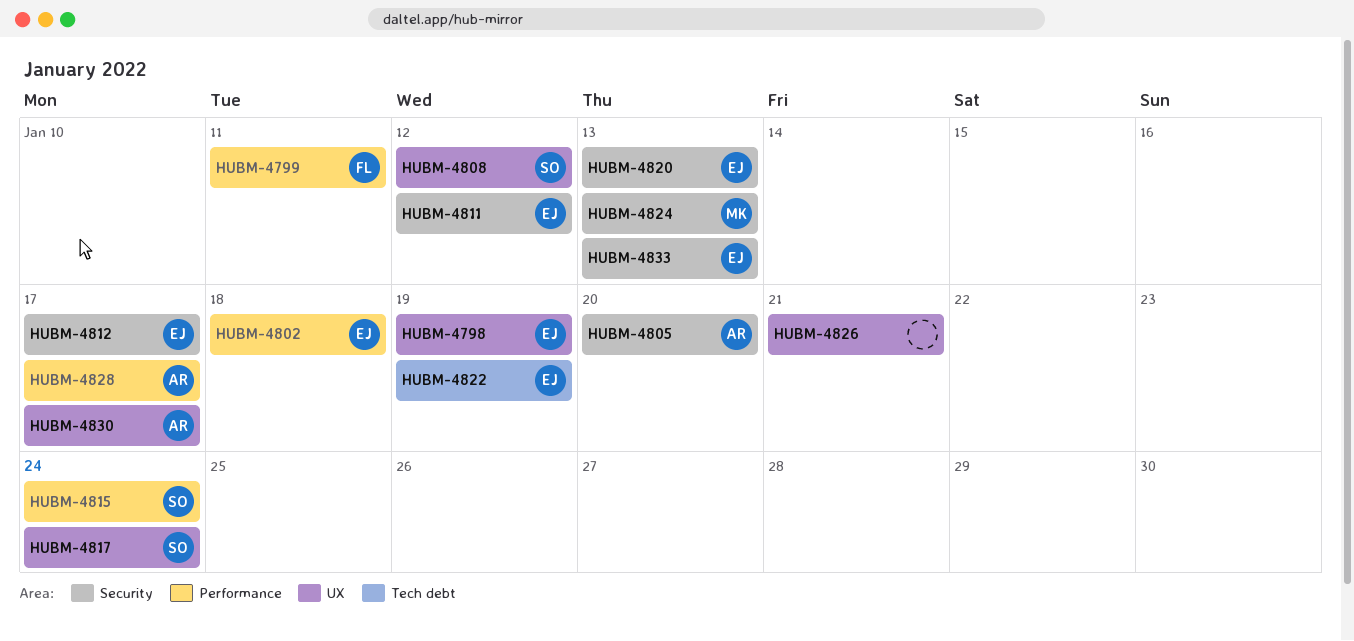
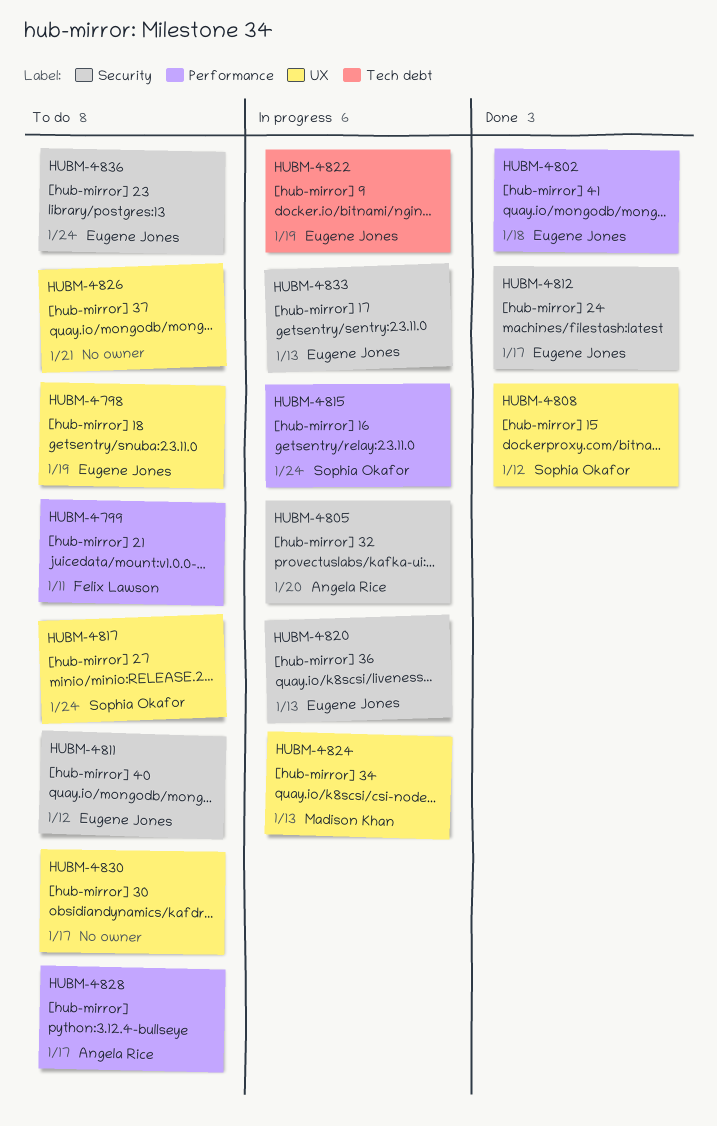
HUBM-4824, label: Security -> UX
HUBM-4830, owner: Angela Rice -> none
HUBM-4836: none -> present

